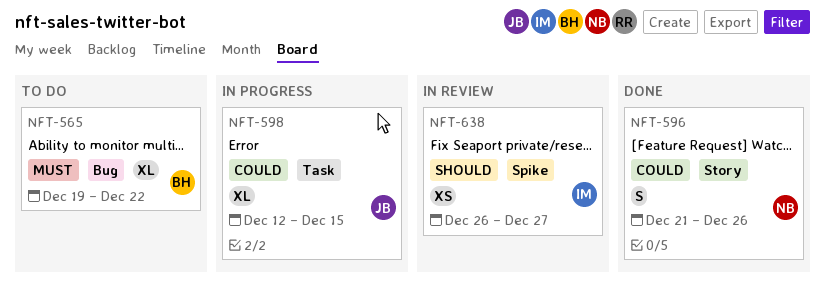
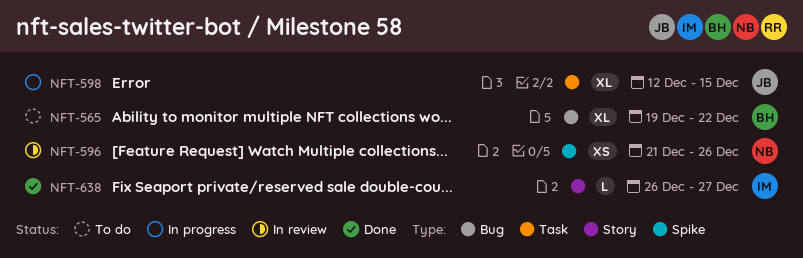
NFT-596, status: Done -> In review
NFT-596, label: Story -> Spike
NFT-596, estimate: S -> XS
NFT-638, status: In review -> Done
NFT-638, label: Spike -> Story
NFT-638, estimate: XS -> L

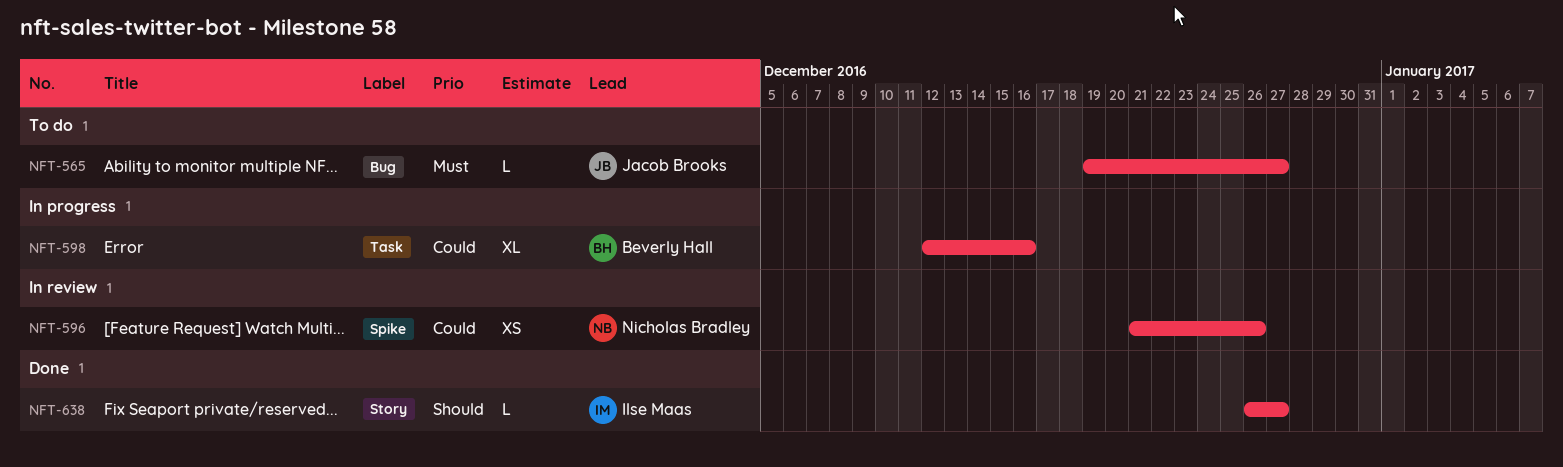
NFT-565, owner: Beverly Hall -> Jacob Brooks
NFT-565, estimate: XL -> L
NFT-565, due: Dec 22 -> Dec 27
NFT-598, owner: Jacob Brooks -> Beverly Hall
NFT-598, due: Dec 15 -> Dec 16

